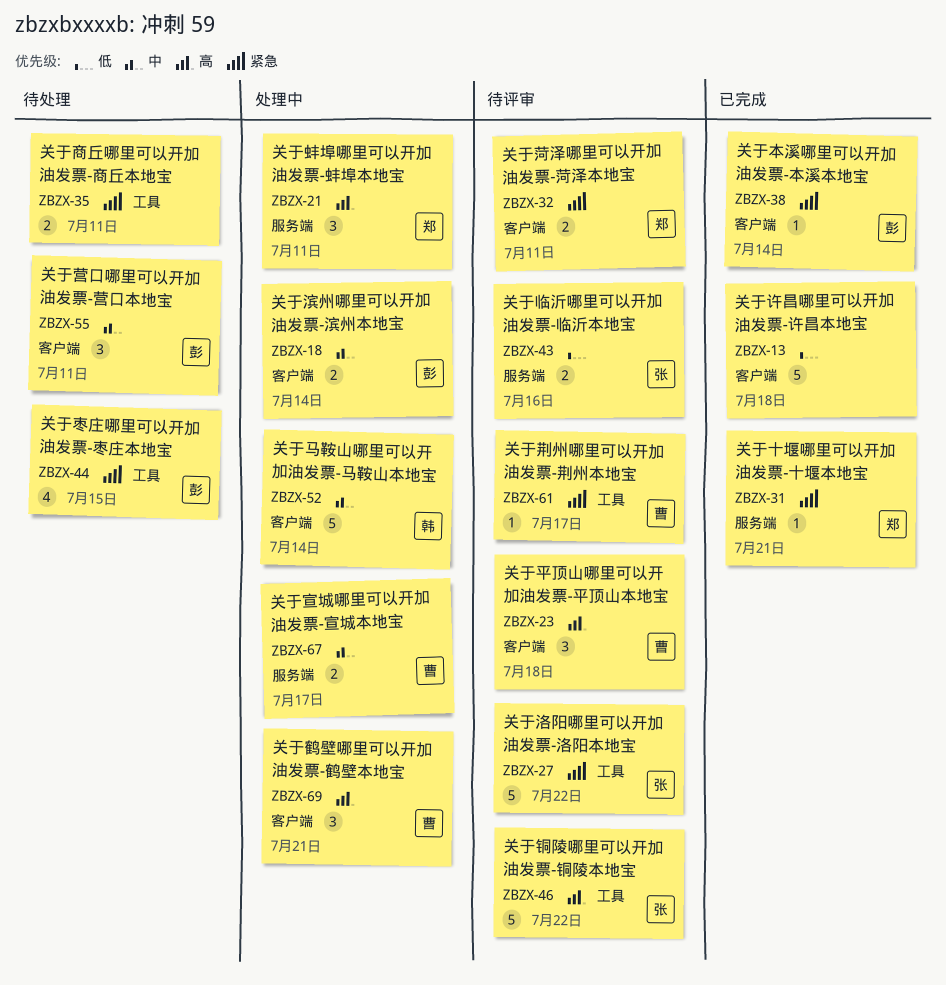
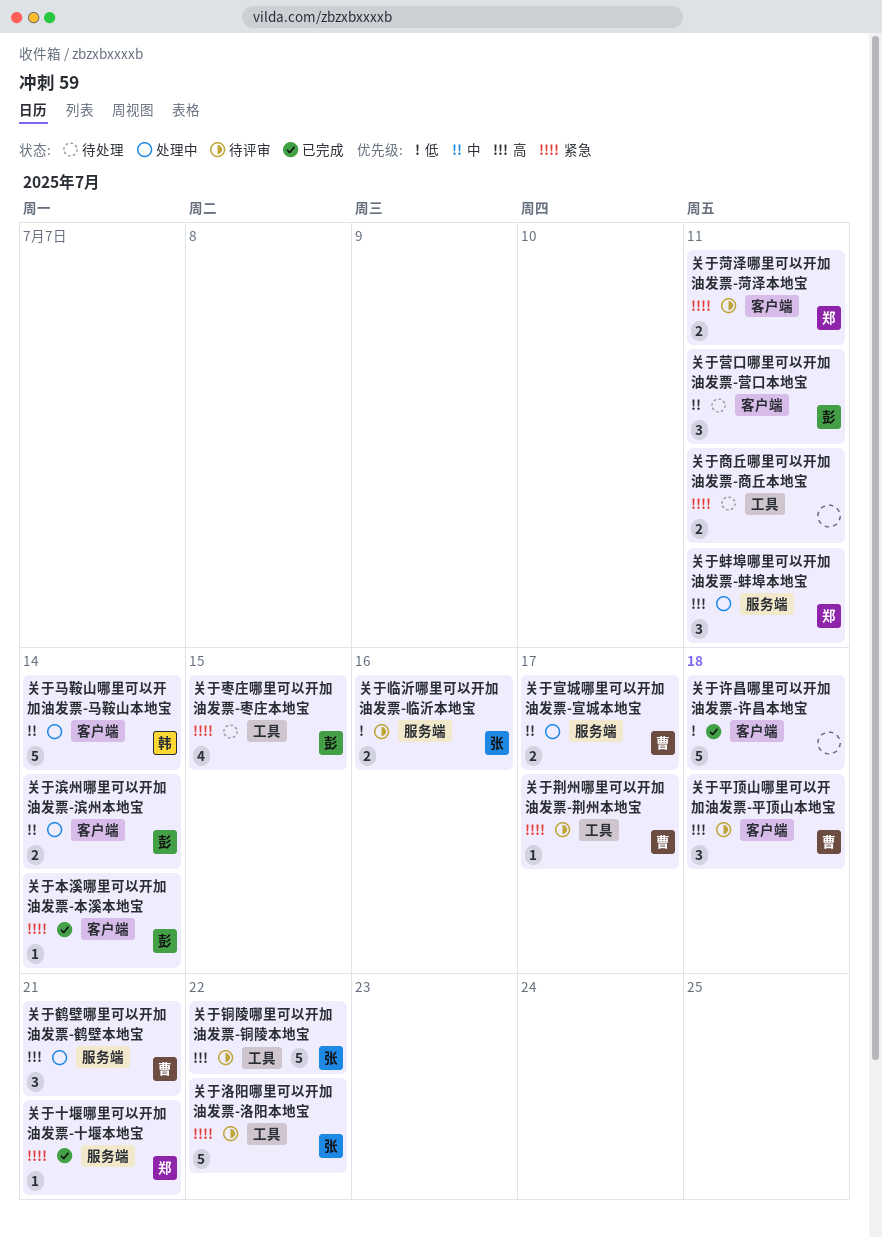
关于鹤壁哪里可以开加油发票-鹤壁本地宝, label: 客户端 -> 服务端

